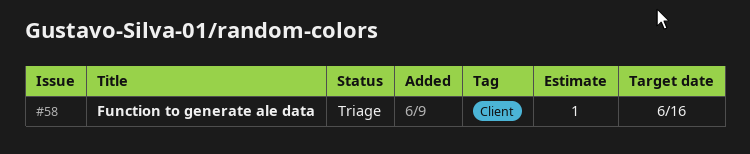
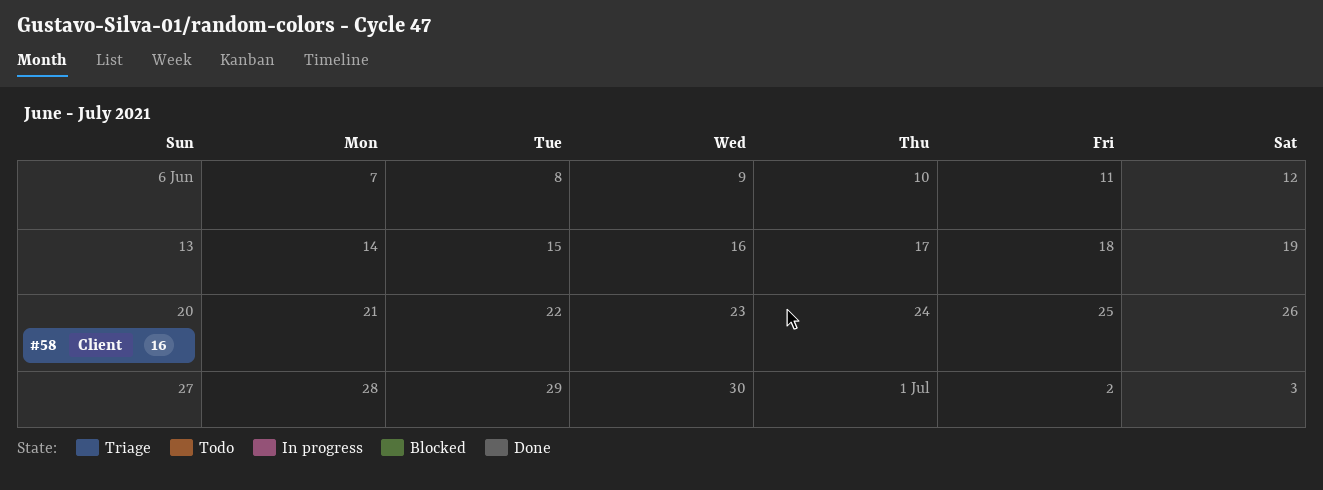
#58, estimate: 1 -> 16
#58, due: Jun 16 -> Jun 20

